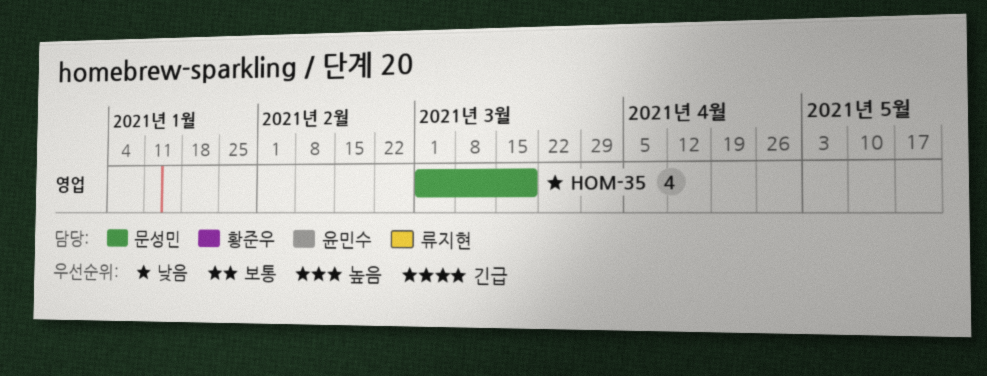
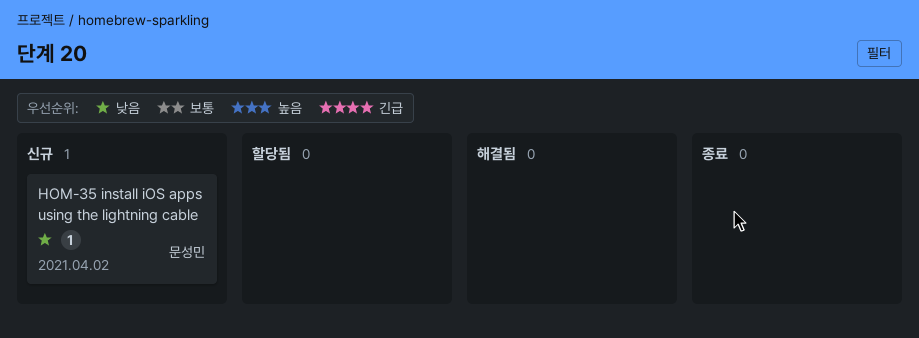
HOM-35, estimate: 4 -> 1
HOM-35, due: Mar 19 -> Apr 2

